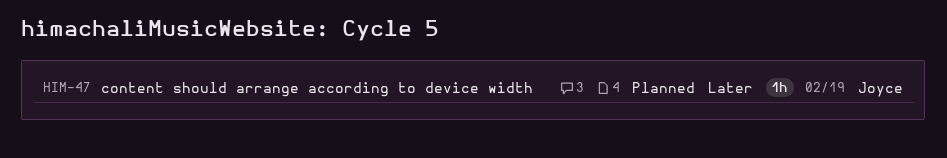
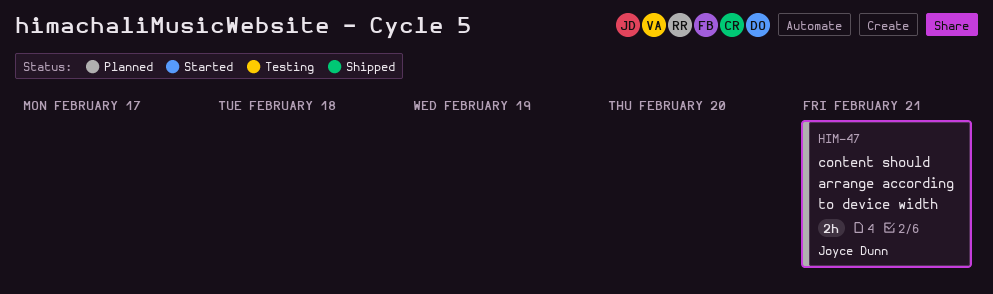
HIM-47, estimate: 1h -> 2h
HIM-47, due: Feb 19 -> Feb 21

